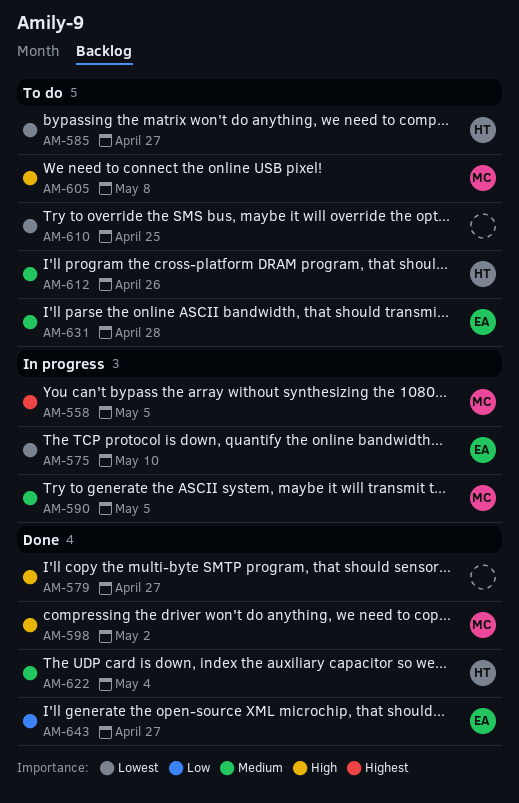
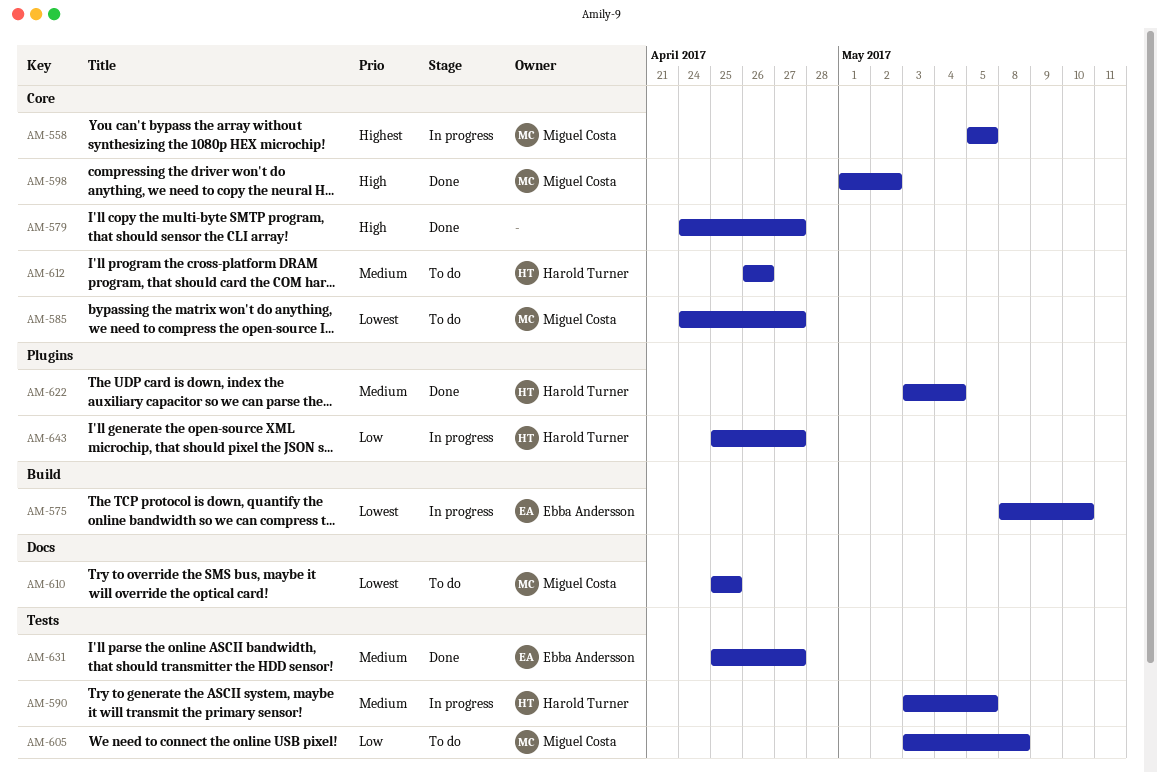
AM-585, owner: Harold Turner -> Miguel Costa
AM-590, owner: Miguel Costa -> Harold Turner
AM-605, priority: High -> Low
AM-610, owner: none -> Miguel Costa
AM-631, status: To do -> Done
AM-631, due: Apr 28 -> Apr 27
AM-643, status: Done -> In progress
AM-643, owner: Ebba Andersson -> Harold Turner

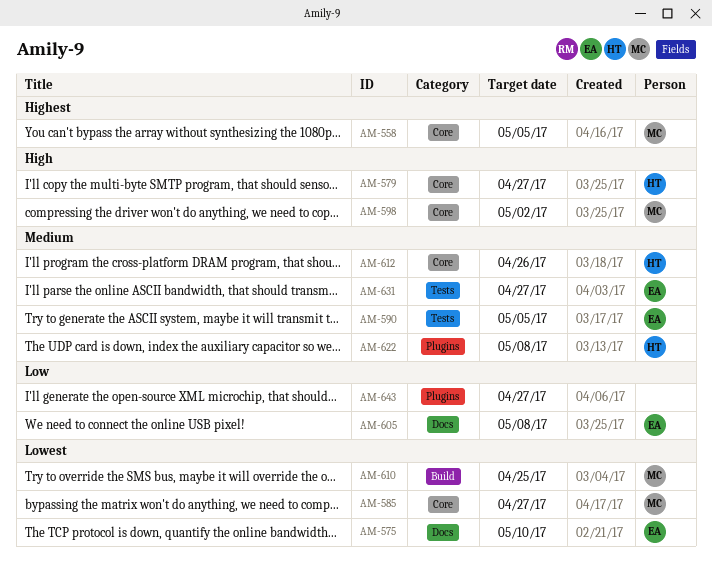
AM-575, label: Build -> Docs
AM-579, owner: none -> Harold Turner
AM-590, owner: Harold Turner -> Ebba Andersson
AM-605, owner: Miguel Costa -> Ebba Andersson
AM-605, label: Tests -> Docs
AM-610, label: Docs -> Build
AM-622, due: May 4 -> May 8
AM-643, owner: Harold Turner -> none

